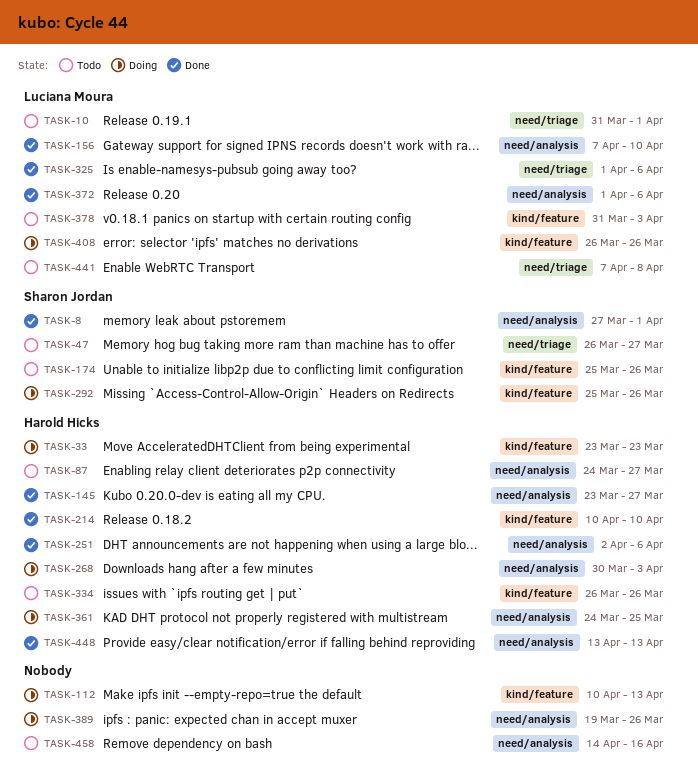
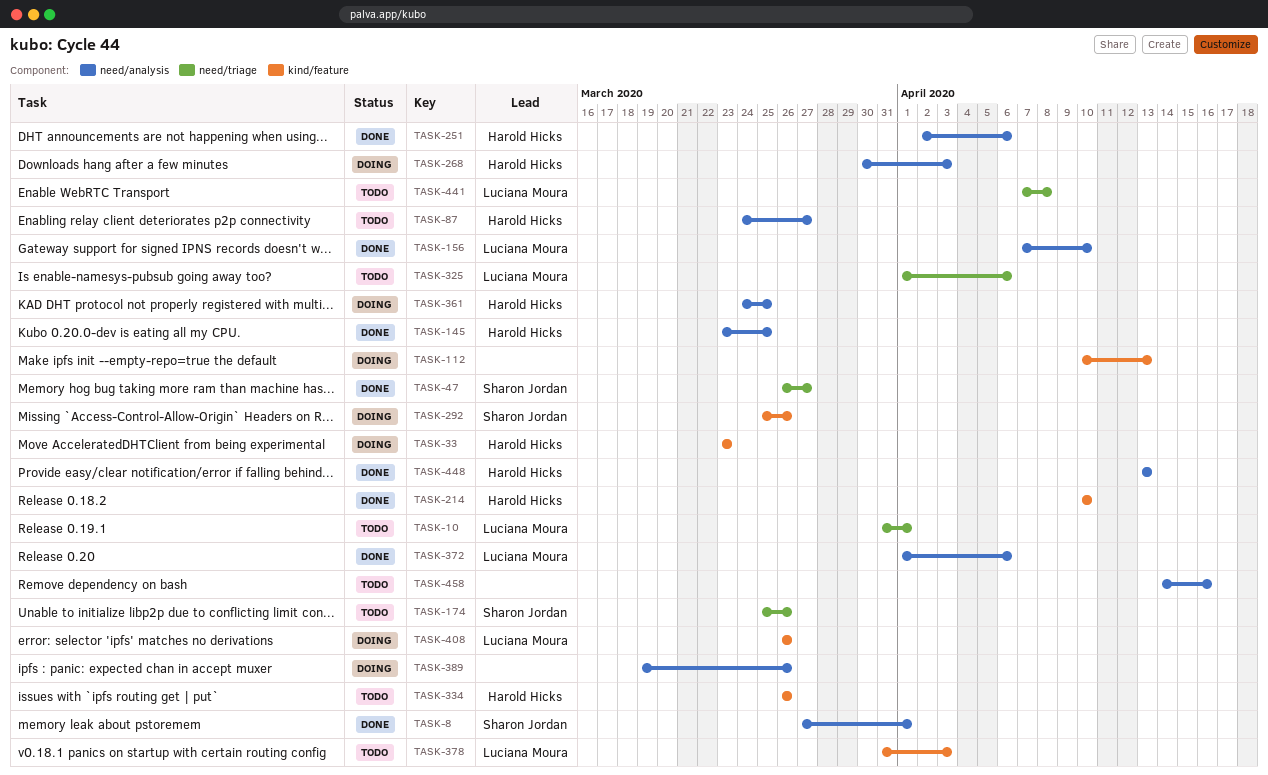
TASK-47, status: Todo -> Done
TASK-145, due: Mar 27 -> Mar 25
TASK-174, label: kind/feature -> need/triage
TASK-325, status: Done -> Todo

